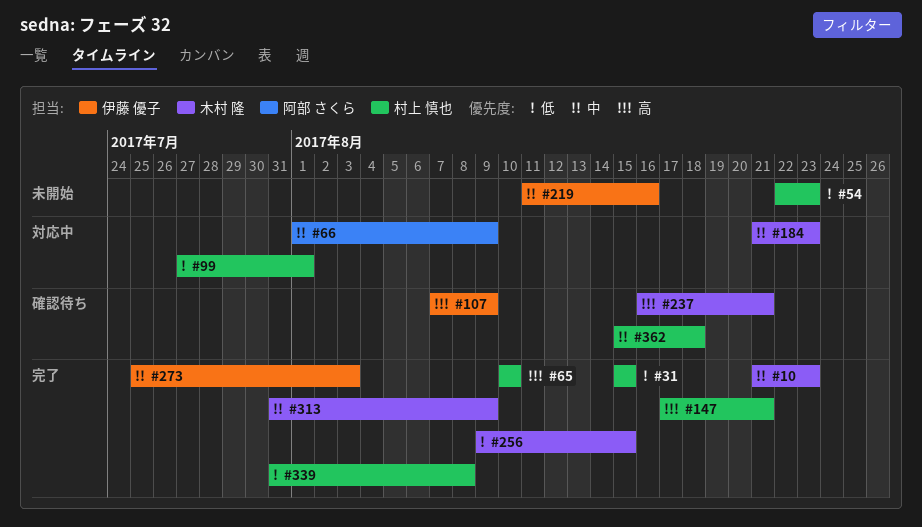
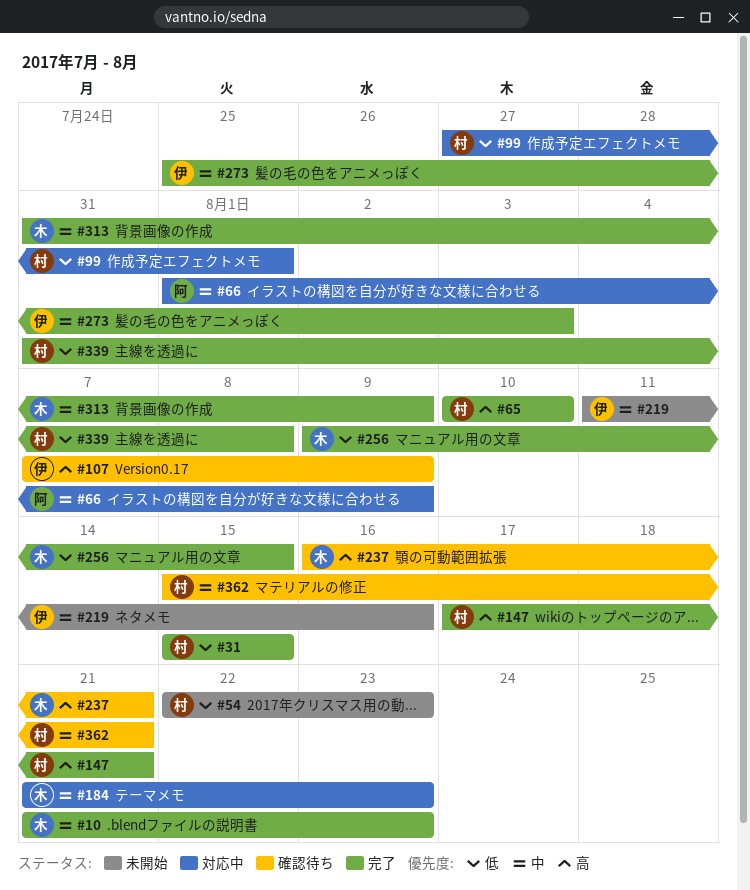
#362, due: Aug 18 -> Aug 21

